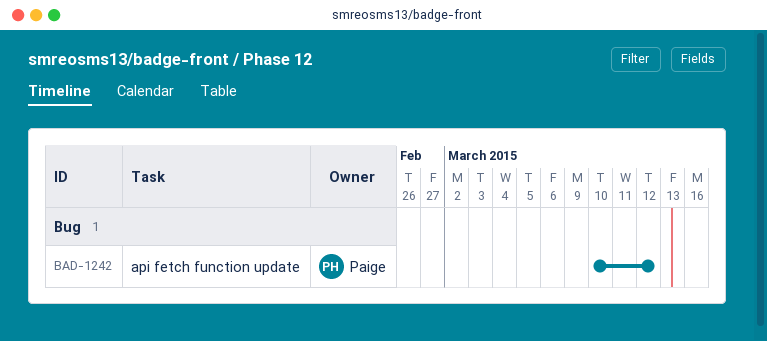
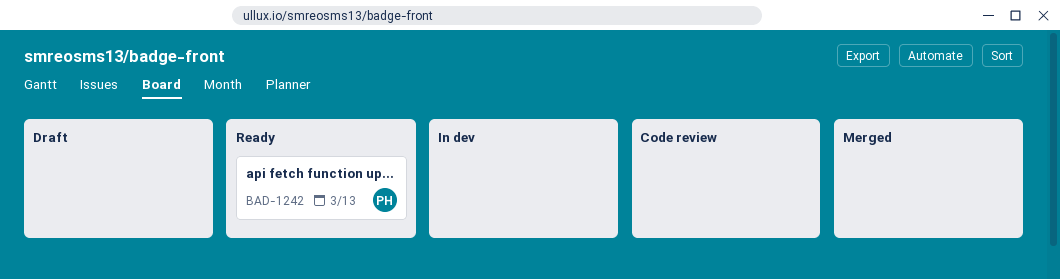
BAD-1242, due: Mar 12 -> Mar 13

